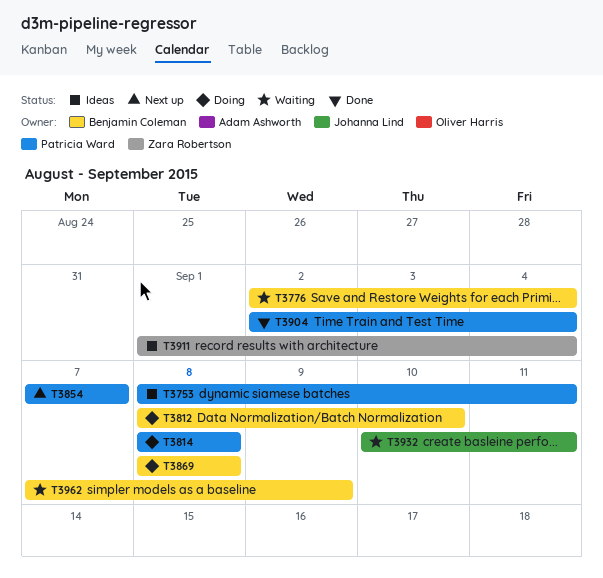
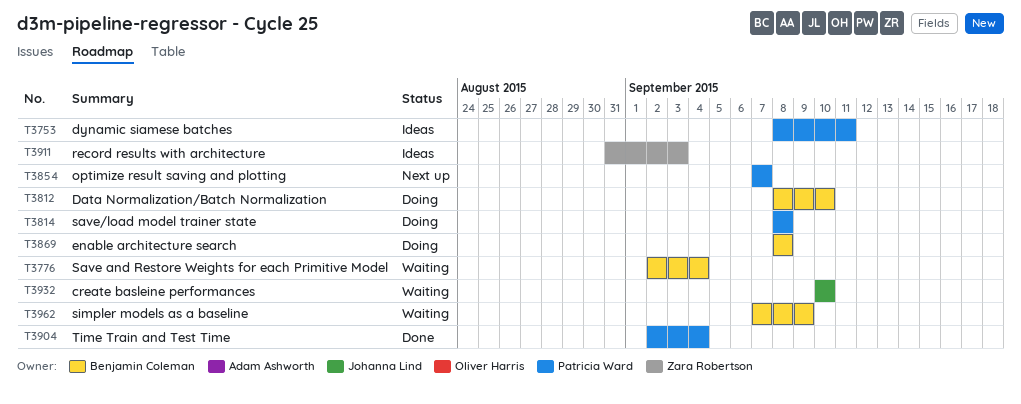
T3911, start: Sep 1 -> Aug 31
T3911, due: Sep 4 -> Sep 3
T3932, due: Sep 11 -> Sep 10

